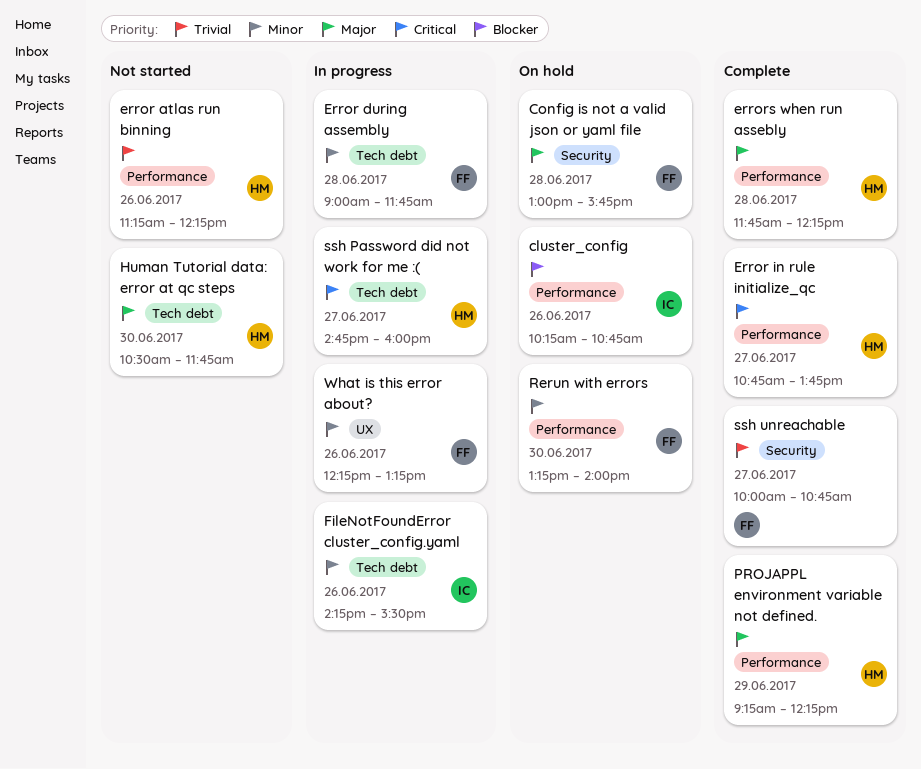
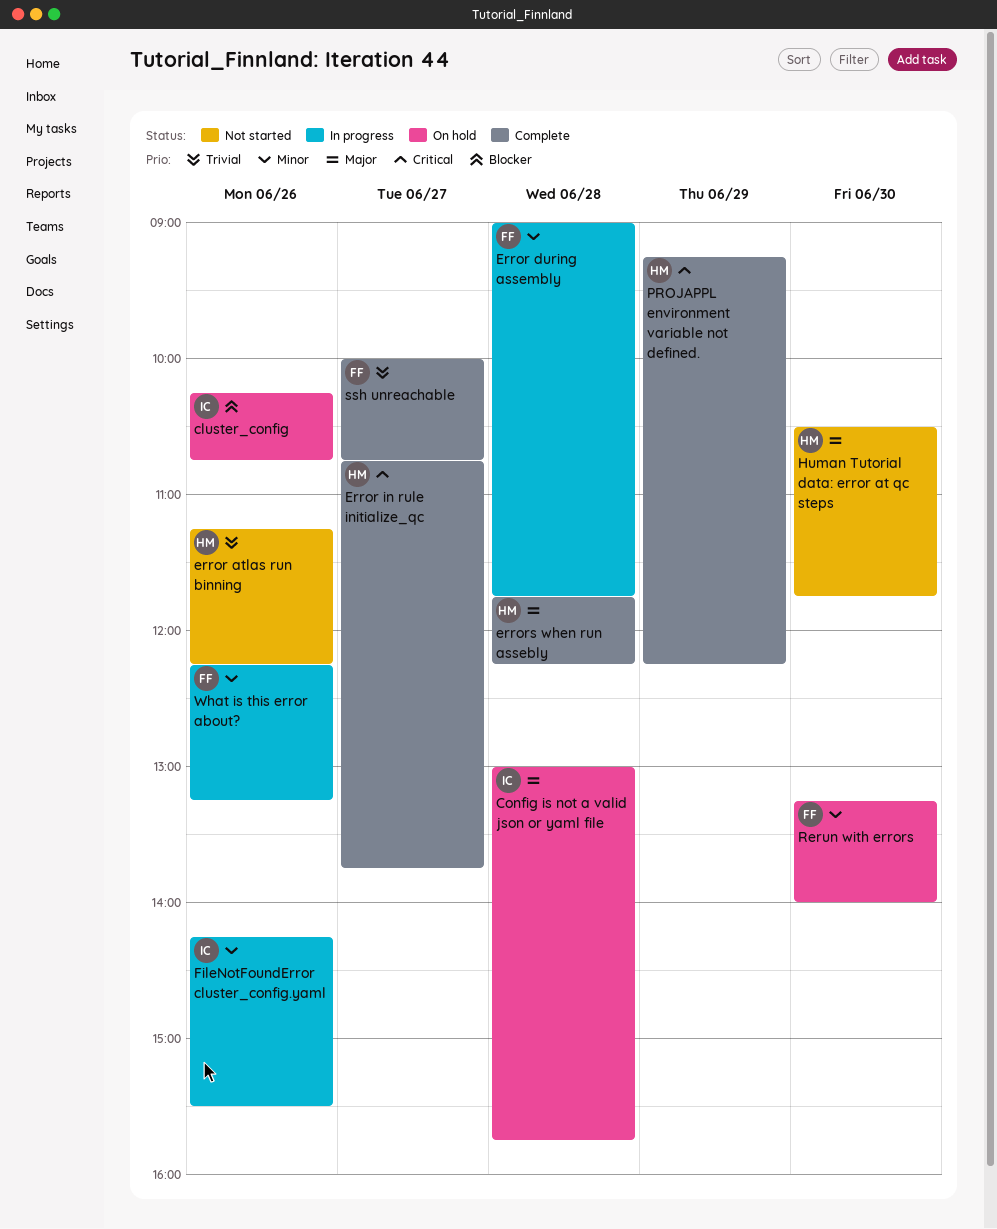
Config is not a valid json or yaml file, owner: FF -> IC
PROJAPPL environment variable not defined., priority: Major -> Critical
ssh Password did not work for me :(: present -> none

